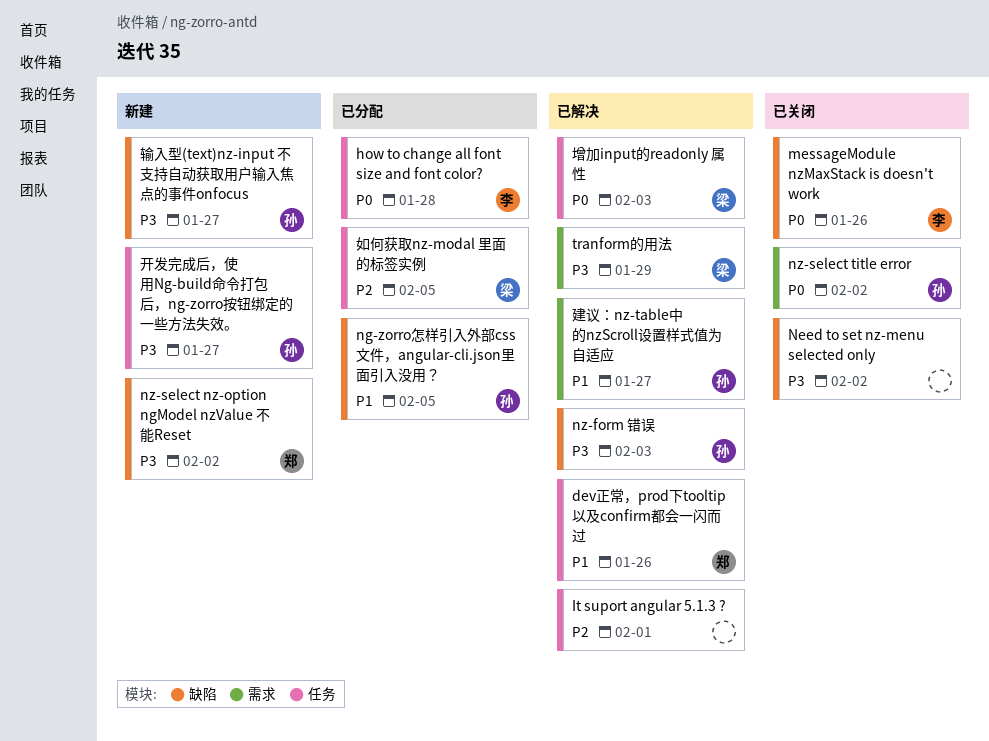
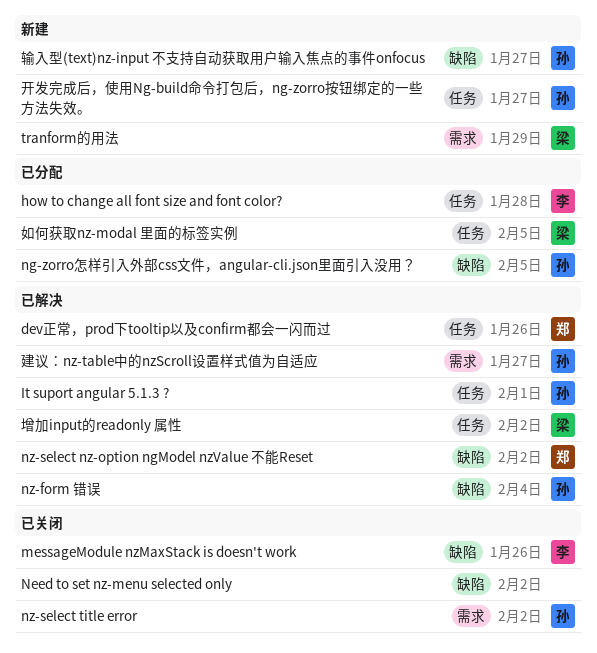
It suport angular 5.1.3 ?, owner: none -> 孙
nz-form 错误, due: Feb 3 -> Feb 4
nz-select nz-option ngModel nzValue 不能Reset, status: 新建 -> 已解决
tranform的用法, status: 已解决 -> 新建
增加input的readonly 属性, due: Feb 3 -> Feb 2

